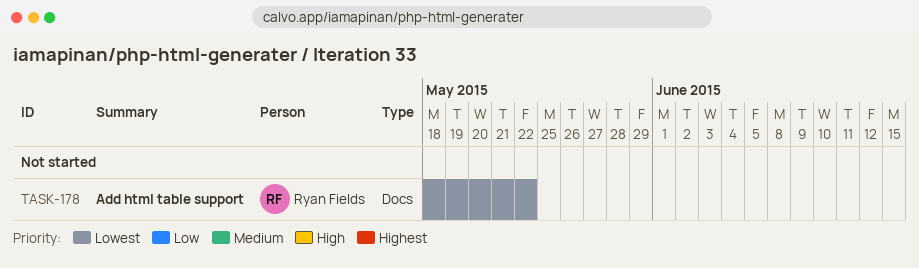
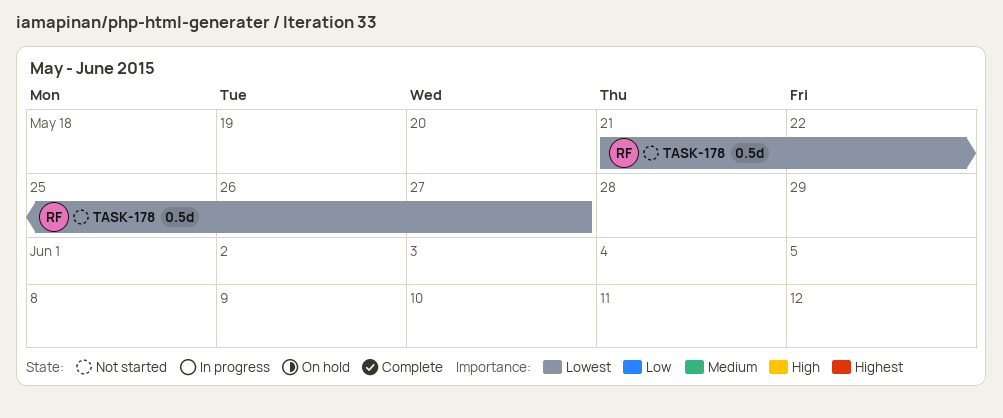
TASK-178, start: May 18 -> May 21
TASK-178, due: May 22 -> May 27

